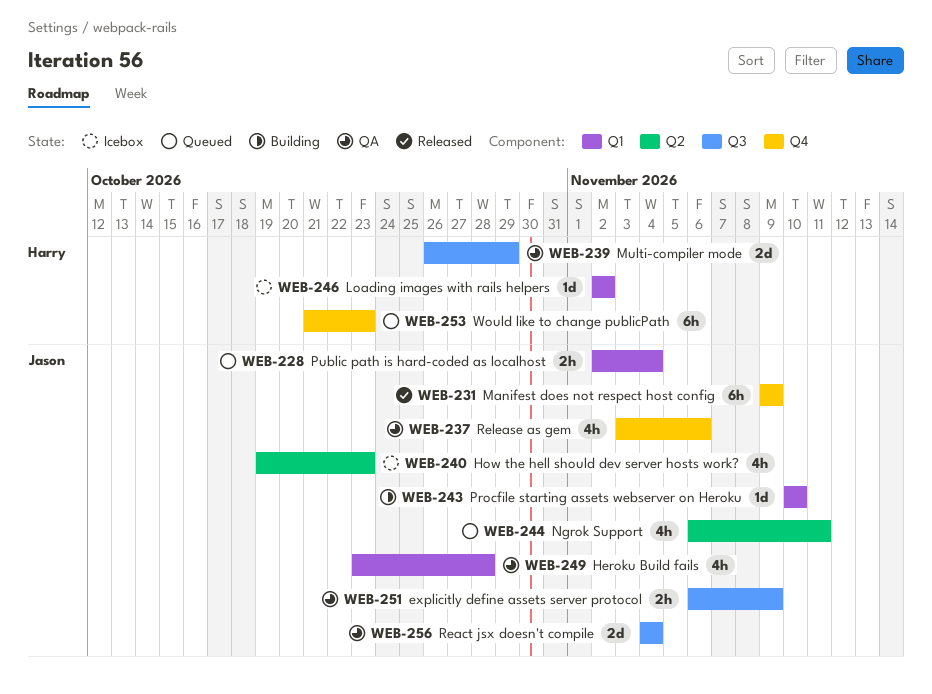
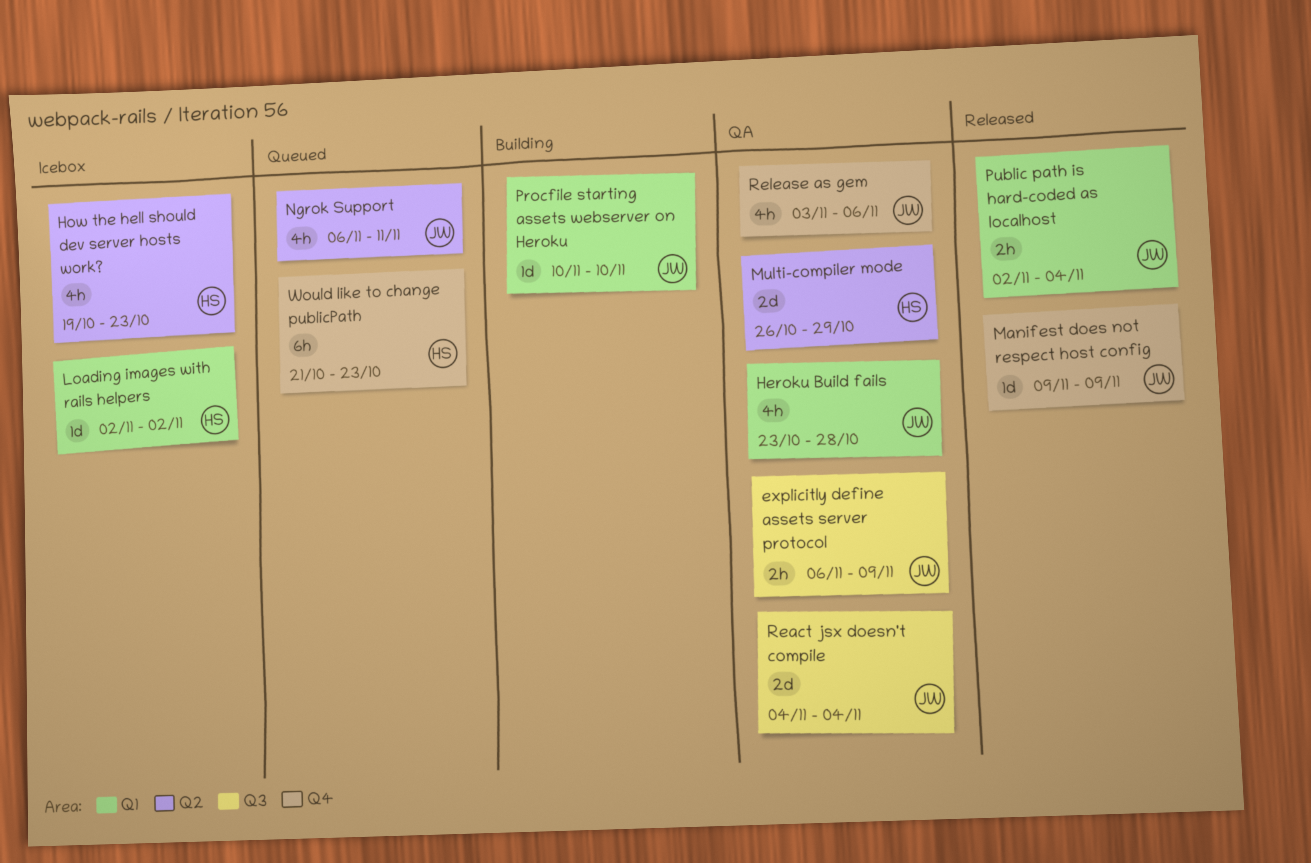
How the hell should dev server hosts work?, owner: Jason -> Harry
Manifest does not respect host config, estimate: 6h -> 1d
Multi-compiler mode, label: Q3 -> Q2
Public path is hard-coded as localhost, status: Queued -> Released

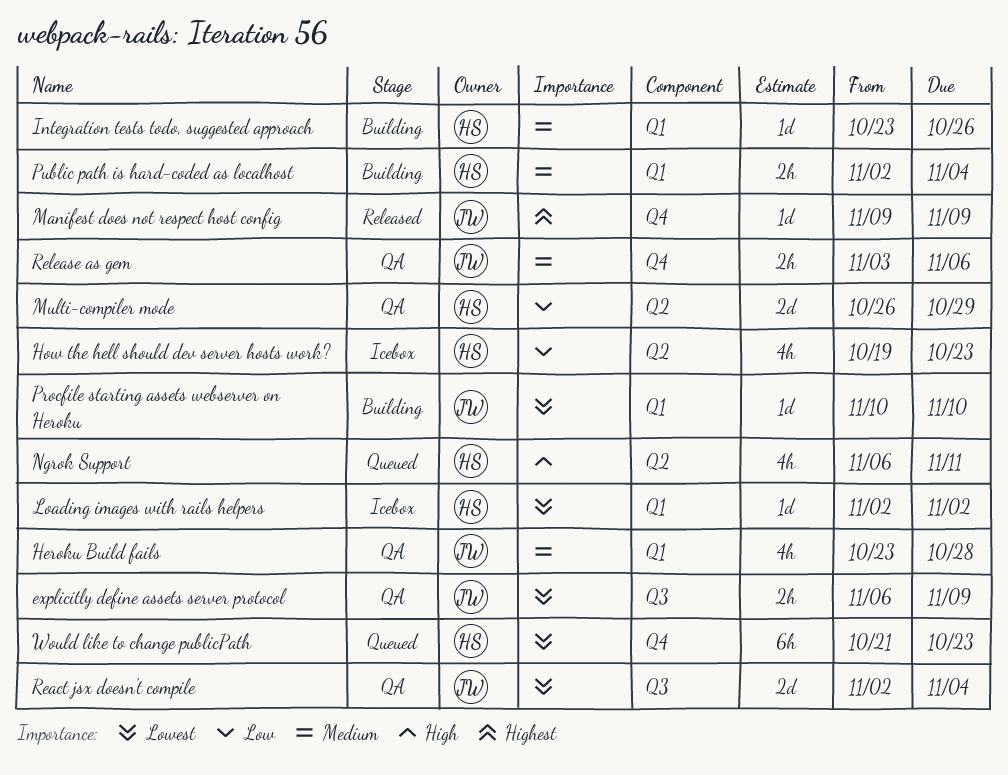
Integration tests todo, suggested approach: none -> present
Ngrok Support, owner: JW -> HS
Public path is hard-coded as localhost, status: Released -> Building
Public path is hard-coded as localhost, owner: JW -> HS
React jsx doesn't compile, start: Nov 4 -> Nov 2
Release as gem, estimate: 4h -> 2h

